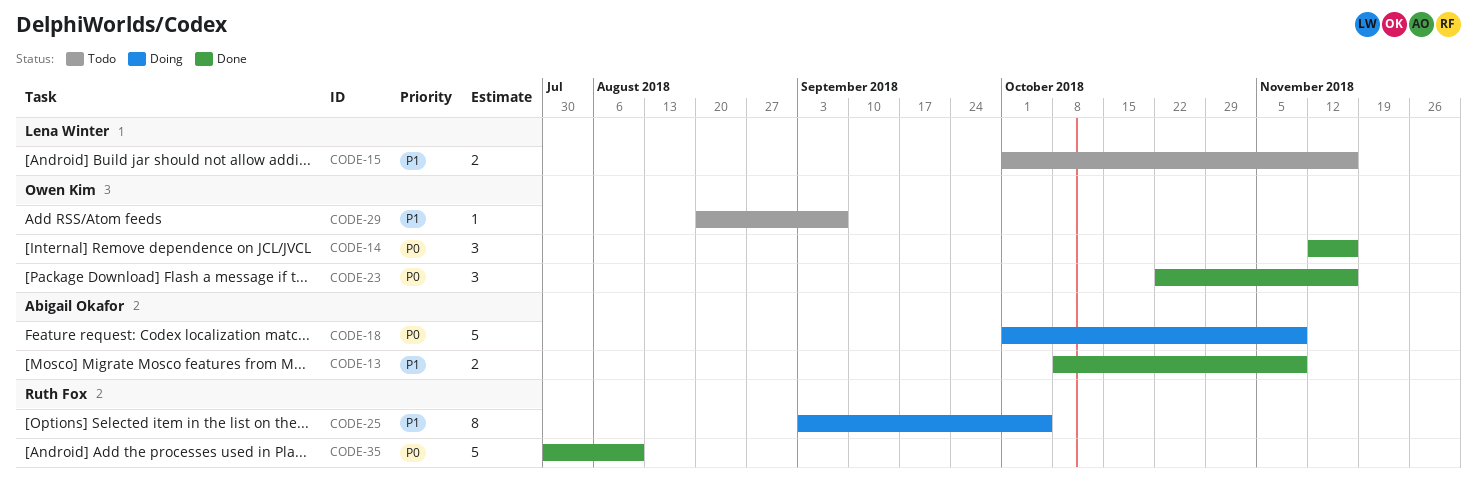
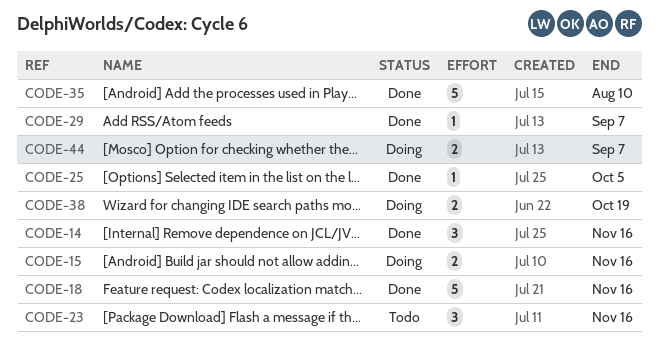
CODE-13: present -> none
CODE-15, status: Todo -> Doing
CODE-18, status: Doing -> Done
CODE-18, due: Nov 9 -> Nov 16
CODE-23, status: Done -> Todo
CODE-25, status: Doing -> Done
CODE-25, estimate: 8 -> 1
CODE-29, status: Todo -> Done
CODE-38: none -> present
CODE-44: none -> present

